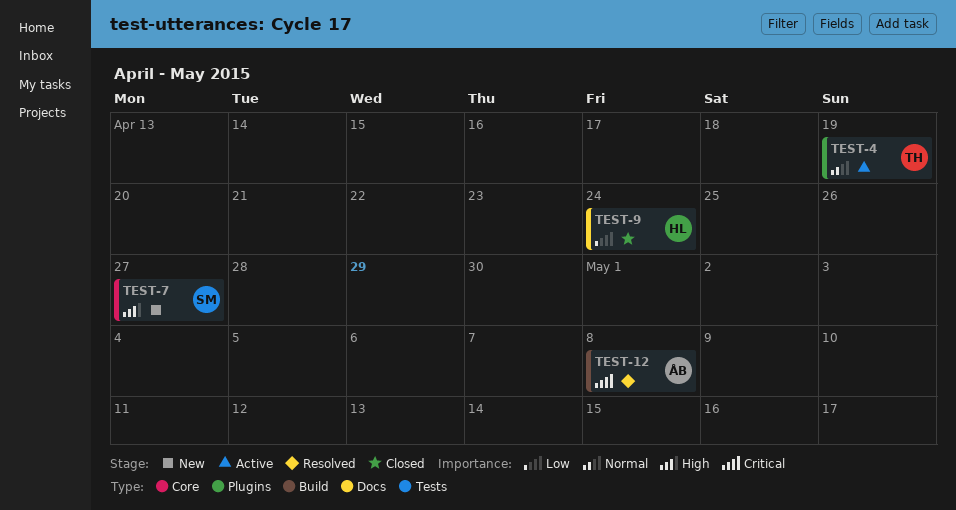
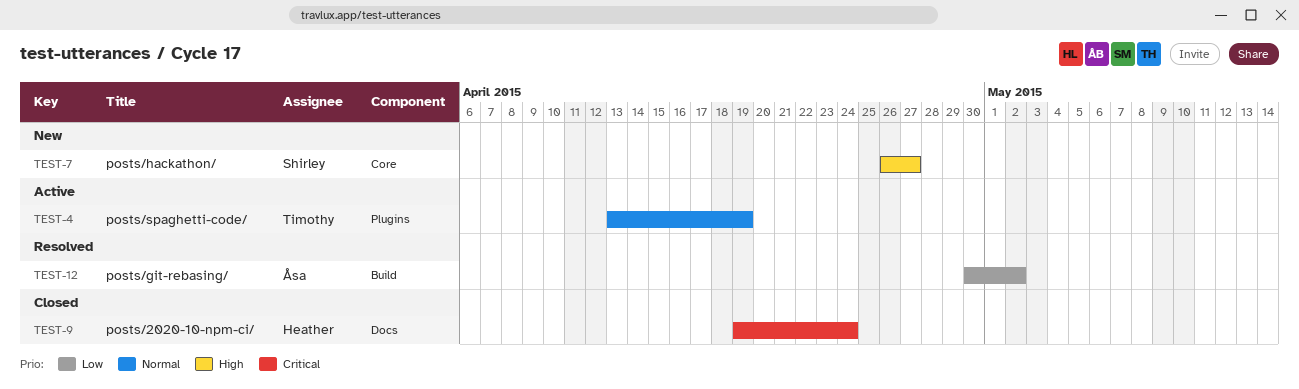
TEST-9, priority: Low -> Critical
TEST-12, priority: Critical -> Low
TEST-12, due: May 8 -> May 2

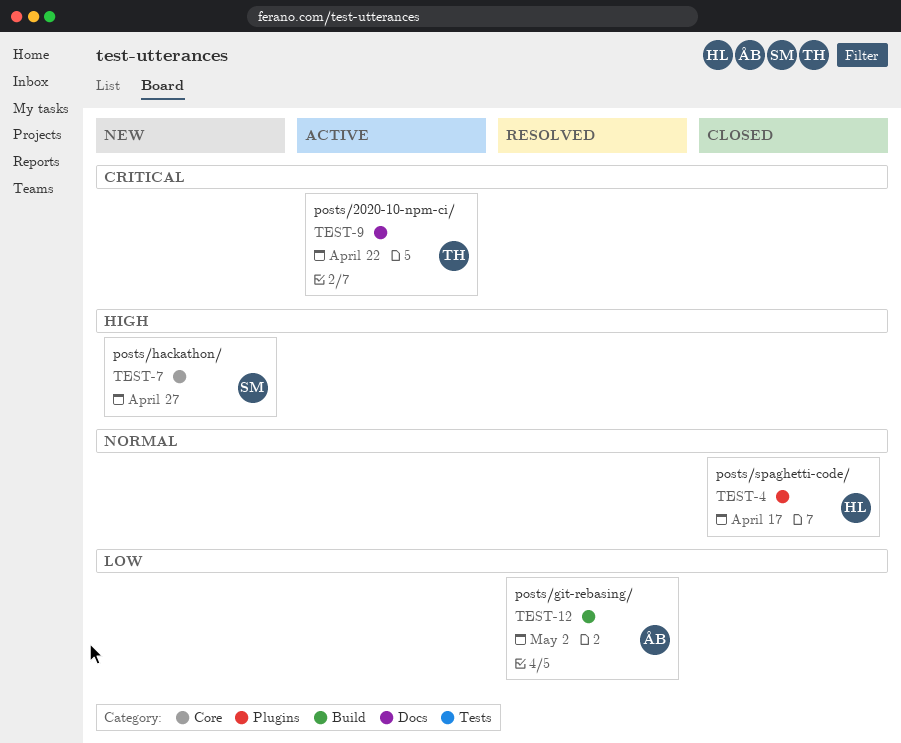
TEST-4, status: Active -> Closed
TEST-4, owner: Timothy -> Heather
TEST-4, due: Apr 19 -> Apr 17
TEST-9, status: Closed -> Active
TEST-9, owner: Heather -> Timothy
TEST-9, due: Apr 24 -> Apr 22

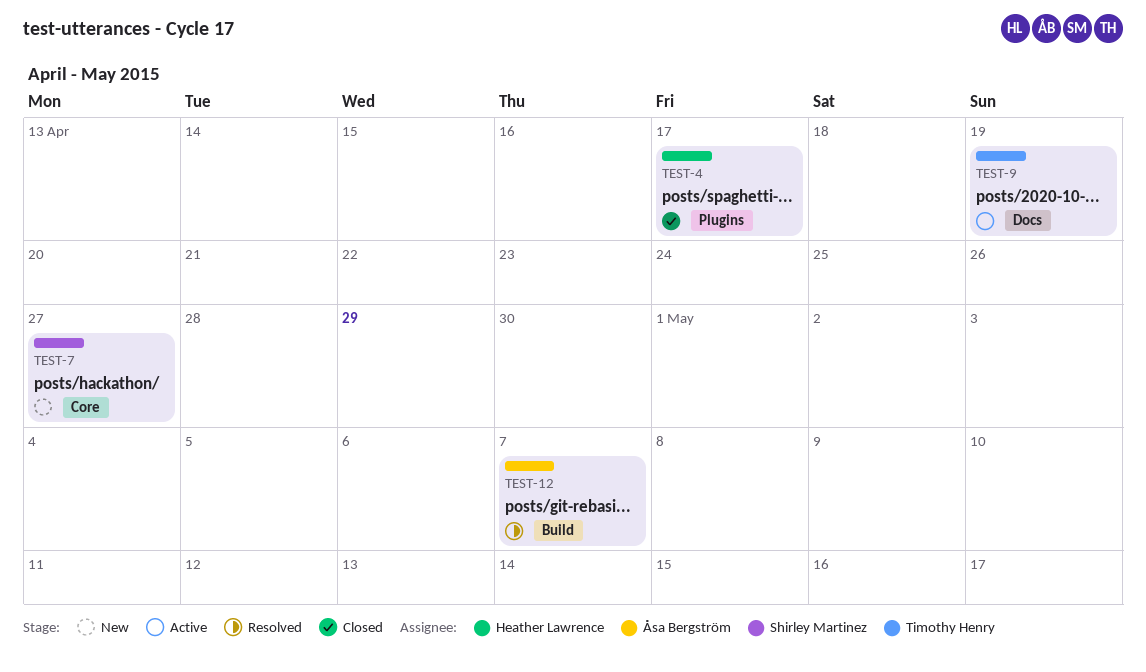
TEST-9, due: Apr 22 -> Apr 19
TEST-12, due: May 2 -> May 7

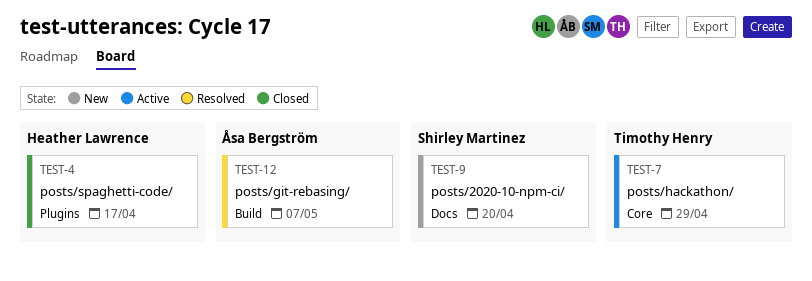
TEST-7, status: New -> Active
TEST-7, owner: Shirley Martinez -> Timothy Henry
TEST-7, due: Apr 27 -> Apr 29
TEST-9, status: Active -> New
TEST-9, owner: Timothy Henry -> Shirley Martinez
TEST-9, due: Apr 19 -> Apr 20

